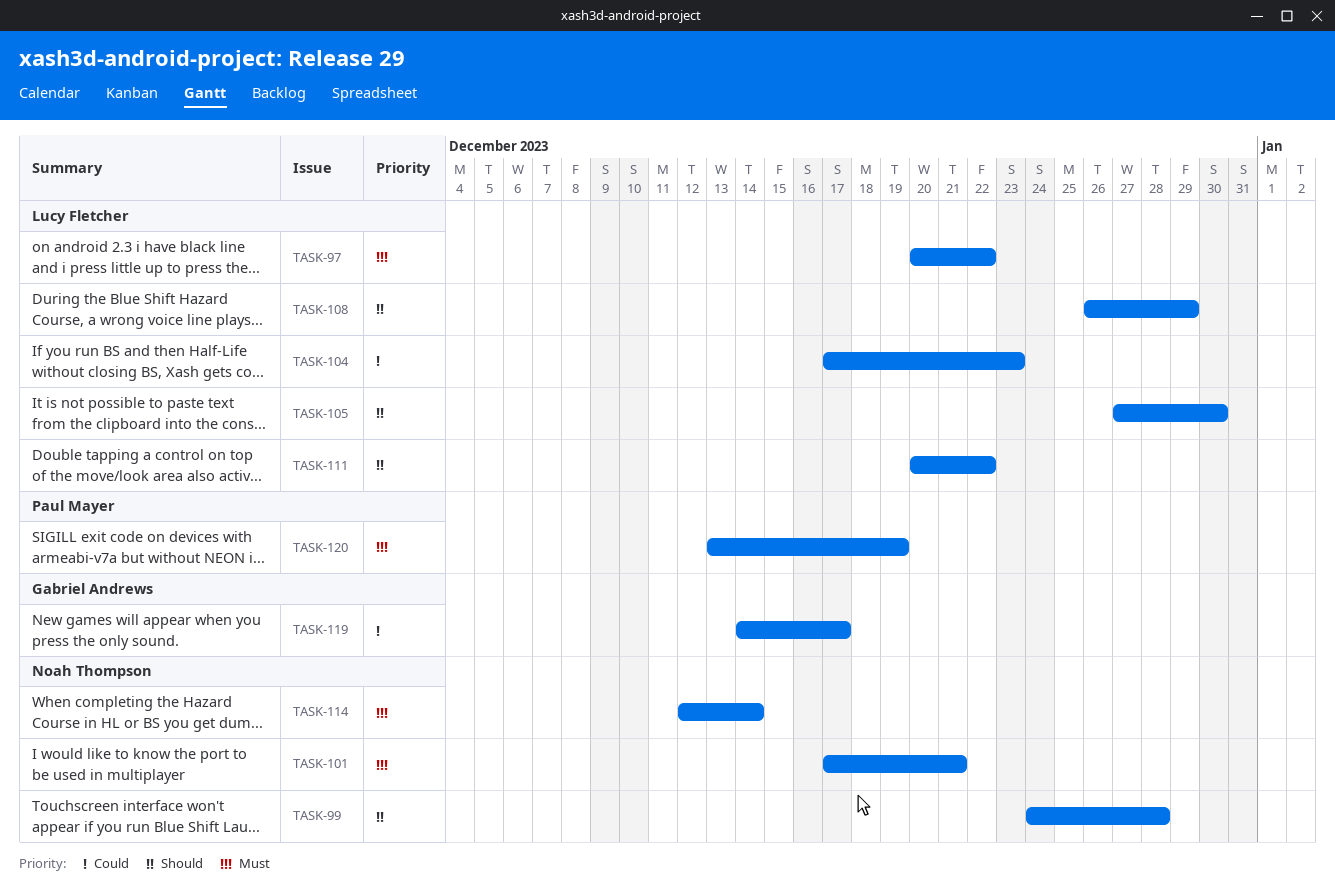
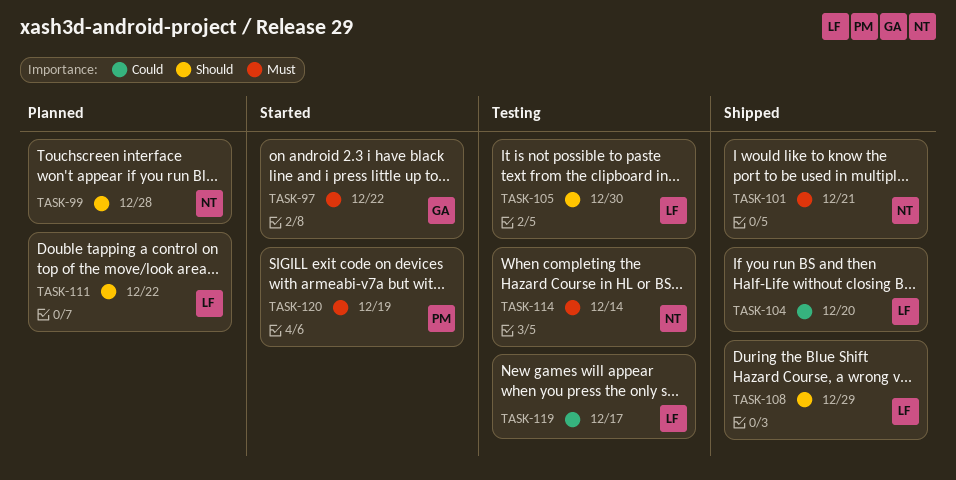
TASK-97, owner: Lucy Fletcher -> Gabriel Andrews
TASK-104, due: Dec 23 -> Dec 20
TASK-119, owner: Gabriel Andrews -> Lucy Fletcher

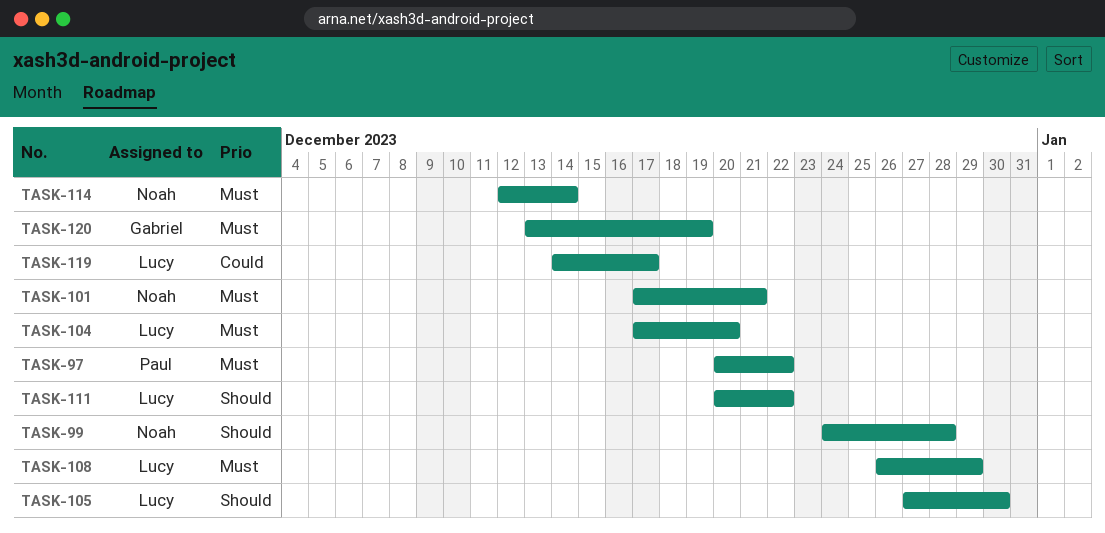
TASK-97, owner: Gabriel -> Paul
TASK-104, priority: Could -> Must
TASK-108, priority: Should -> Must
TASK-120, owner: Paul -> Gabriel

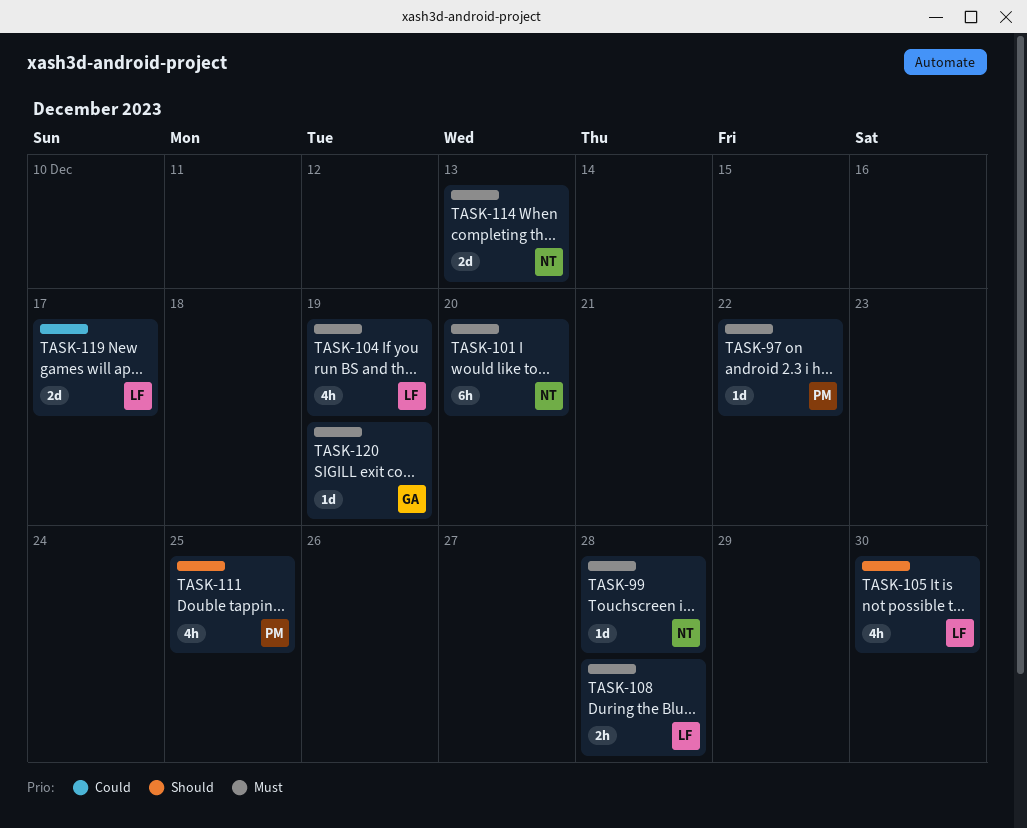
TASK-99, priority: Should -> Must
TASK-101, due: Dec 21 -> Dec 20
TASK-104, due: Dec 20 -> Dec 19
TASK-108, due: Dec 29 -> Dec 28
TASK-111, owner: Lucy -> Paul
TASK-111, due: Dec 22 -> Dec 25
TASK-114, due: Dec 14 -> Dec 13

